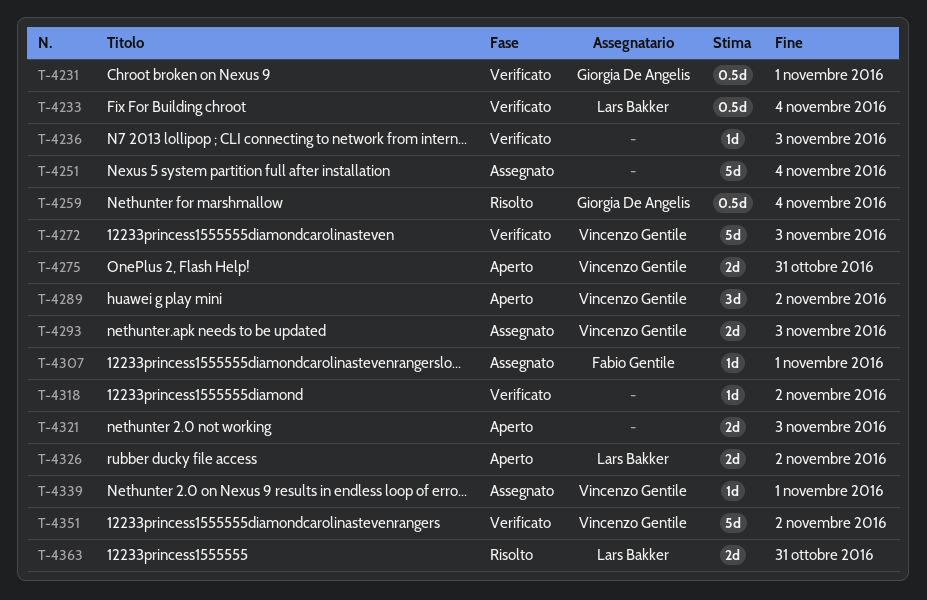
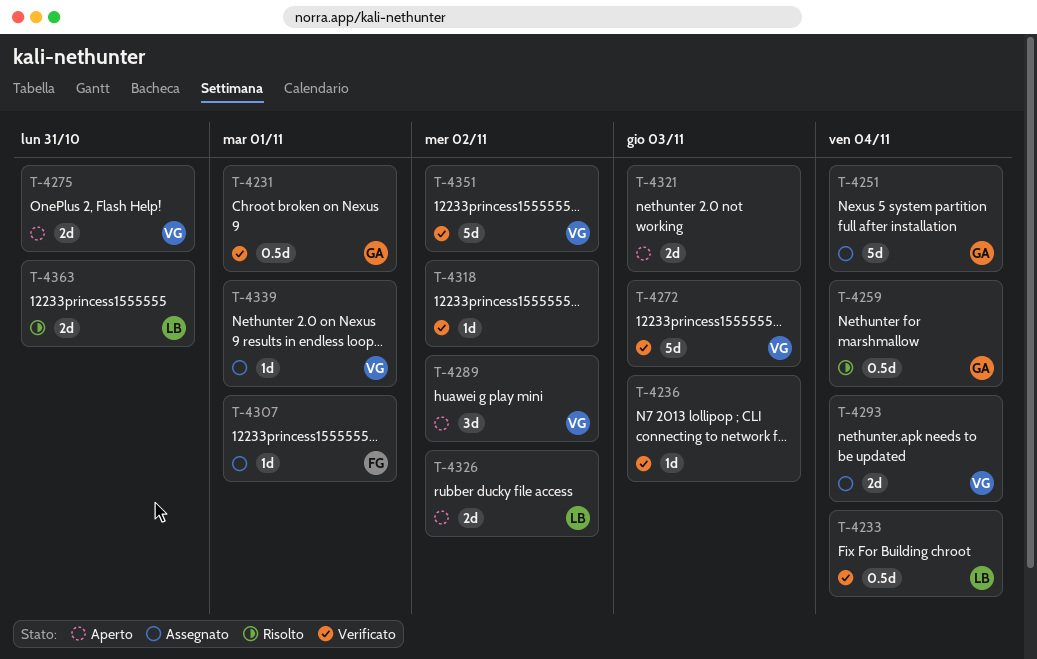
T-4251, owner: none -> Giorgia De Angelis
T-4293, due: Nov 3 -> Nov 4

